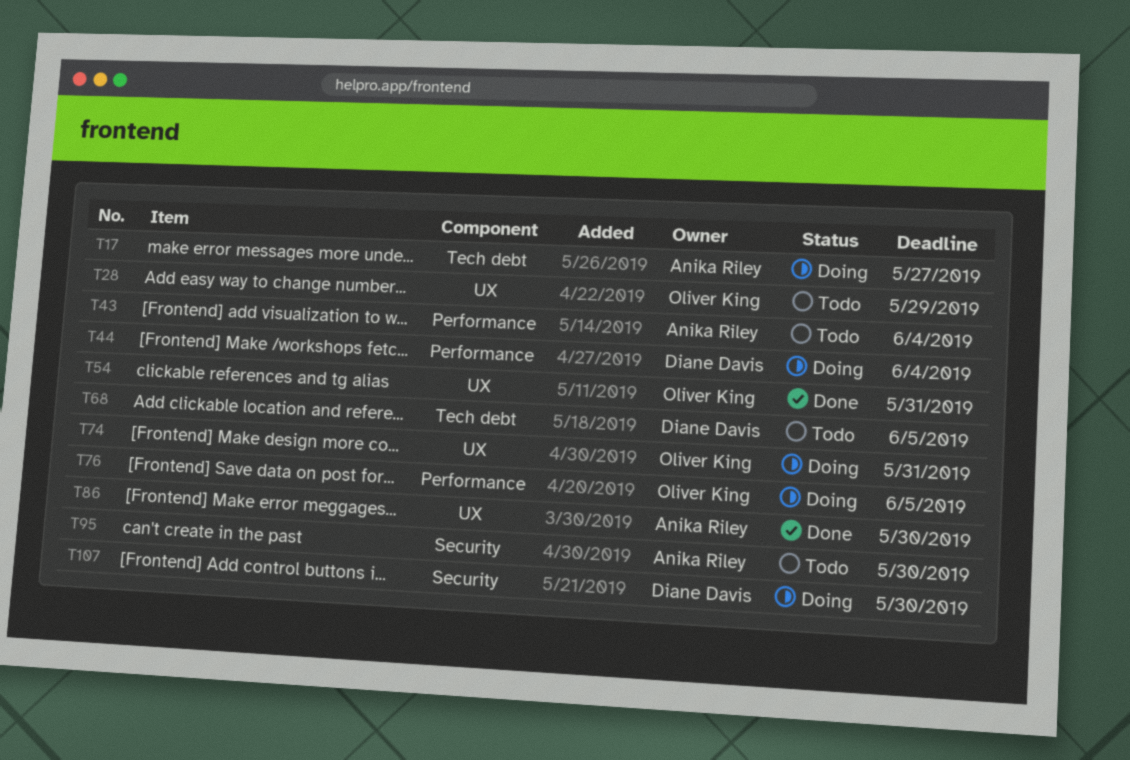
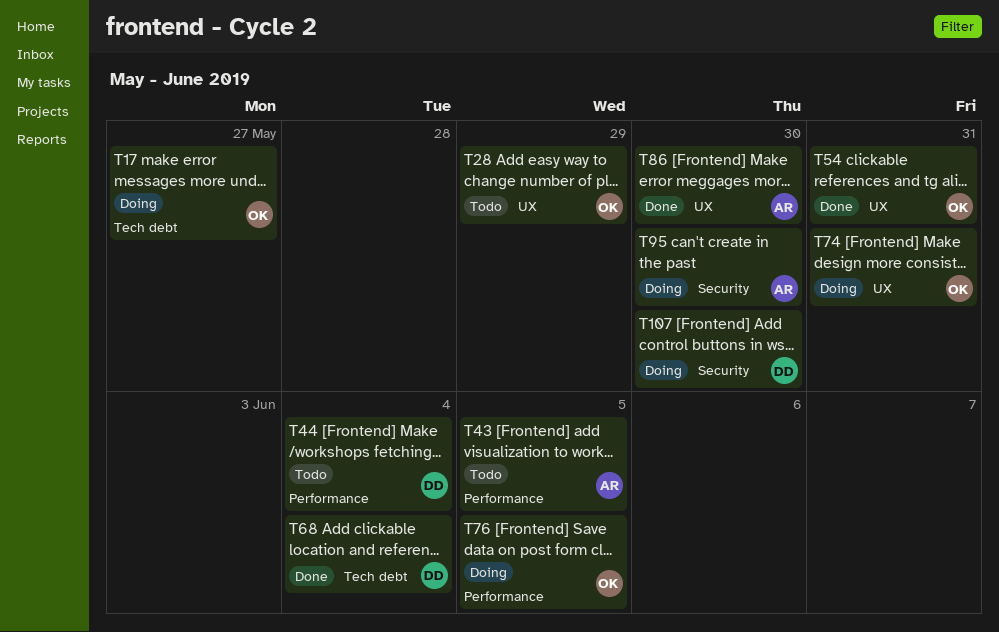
T17, owner: Anika Riley -> Oliver King
T43, due: Jun 4 -> Jun 5
T44, status: Doing -> Todo
T68, status: Todo -> Done
T68, due: Jun 5 -> Jun 4
T95, status: Todo -> Doing

